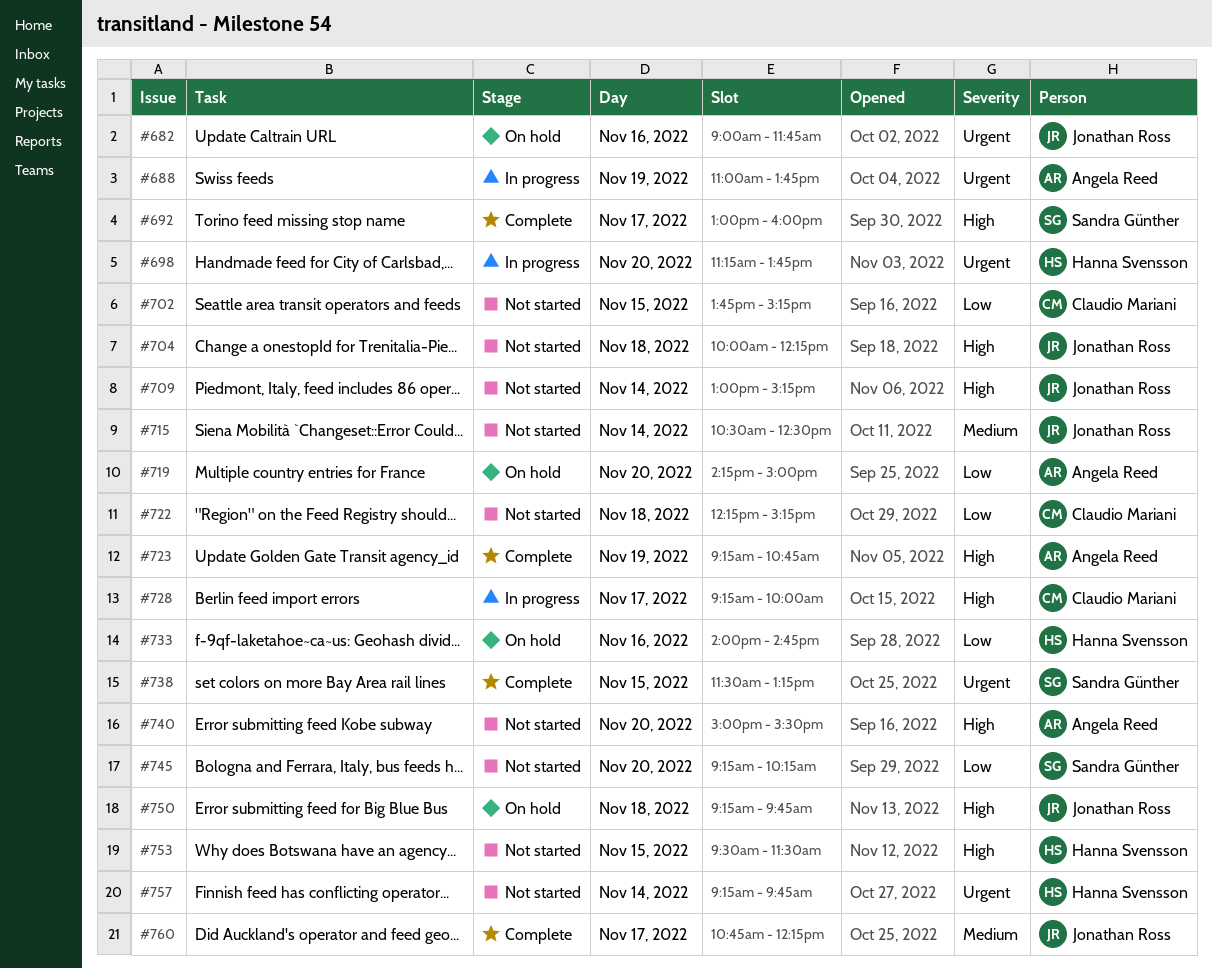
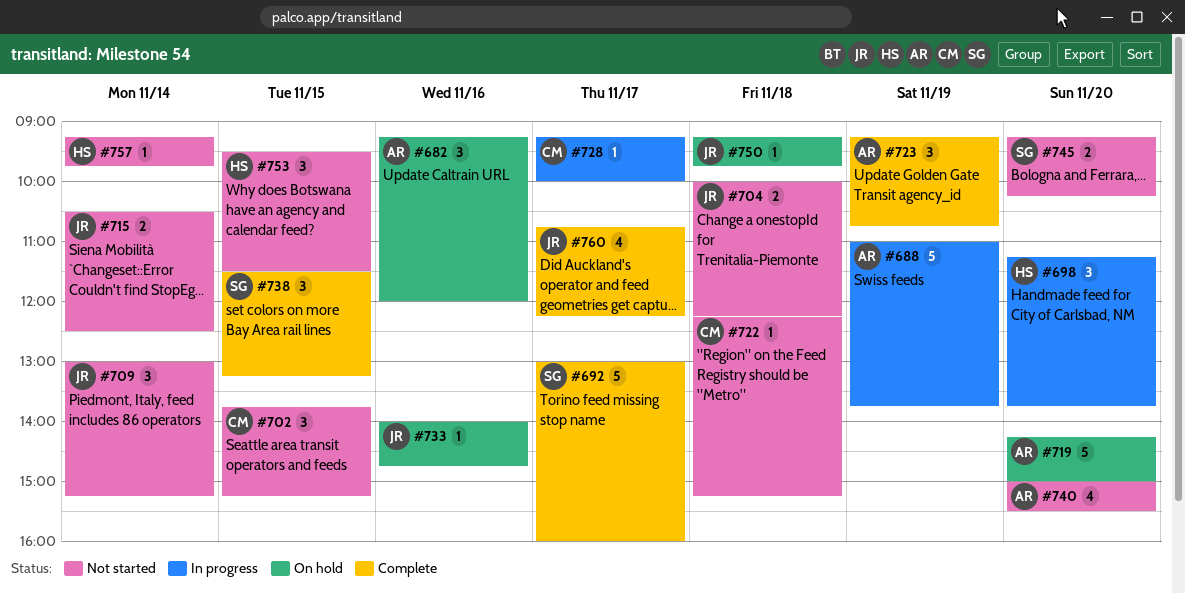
#682, owner: Jonathan Ross -> Angela Reed
#682, begins: 09:00 -> 09:15
#682, ends: 11:45 -> 12:00
#733, owner: Hanna Svensson -> Jonathan Ross

